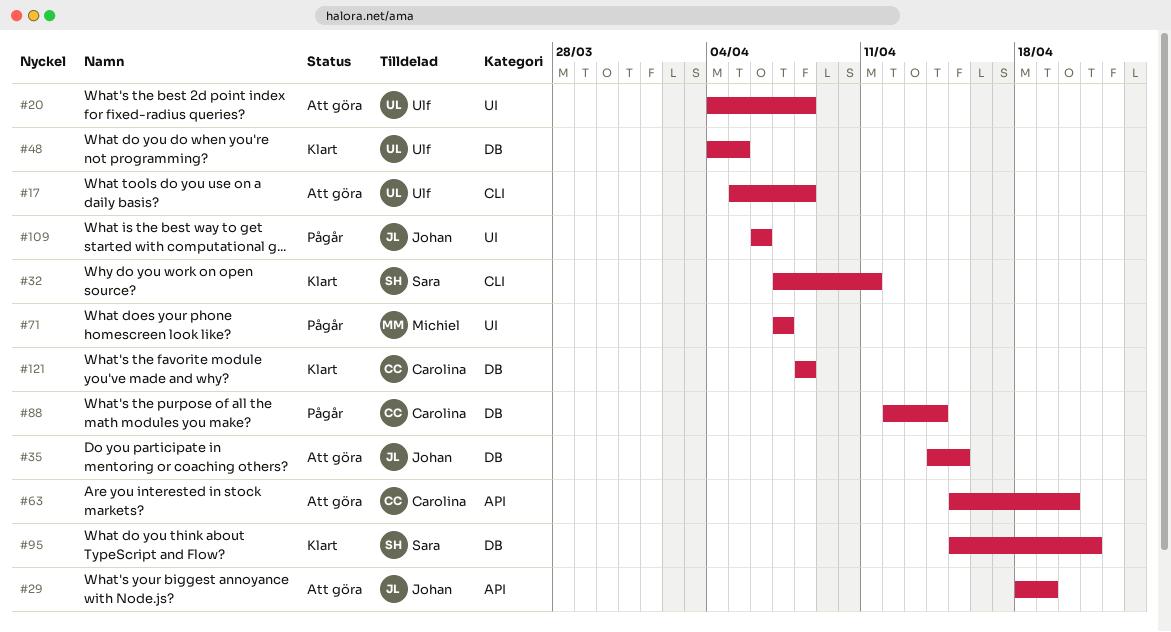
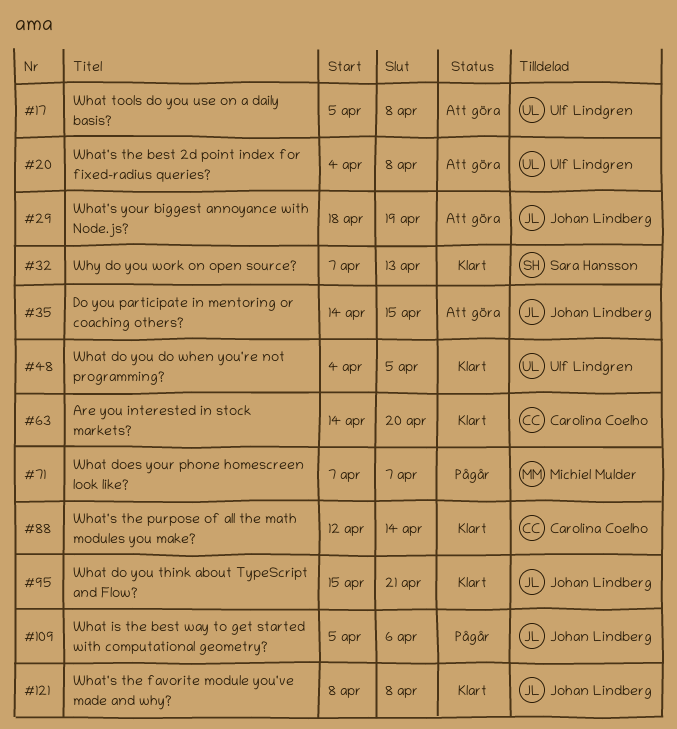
#32, due: Apr 11 -> Apr 13
#63, status: Att göra -> Klart
#63, start: Apr 15 -> Apr 14
#88, status: Pågår -> Klart
#95, owner: Sara Hansson -> Johan Lindberg
#109, start: Apr 6 -> Apr 5
#121, owner: Carolina Coelho -> Johan Lindberg

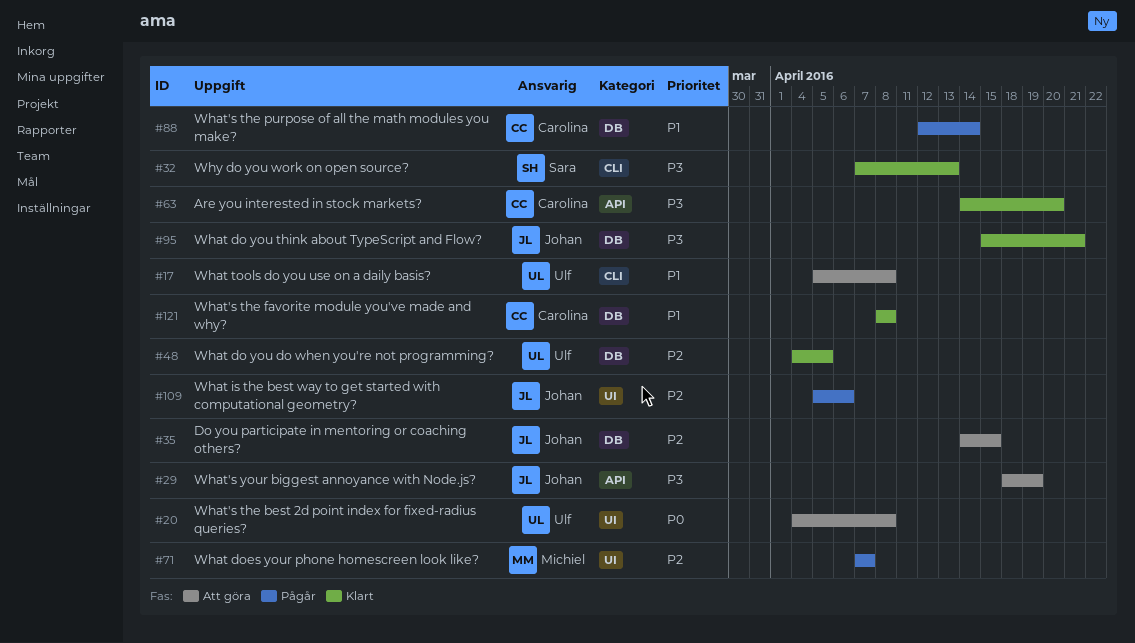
#88, status: Klart -> Pågår
#121, owner: Johan Lindberg -> Carolina Coelho

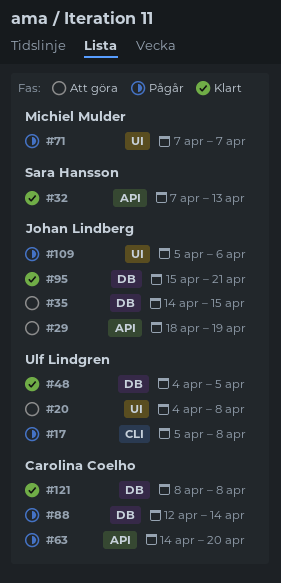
#17, status: Att göra -> Pågår
#32, label: CLI -> API
#63, status: Klart -> Pågår

